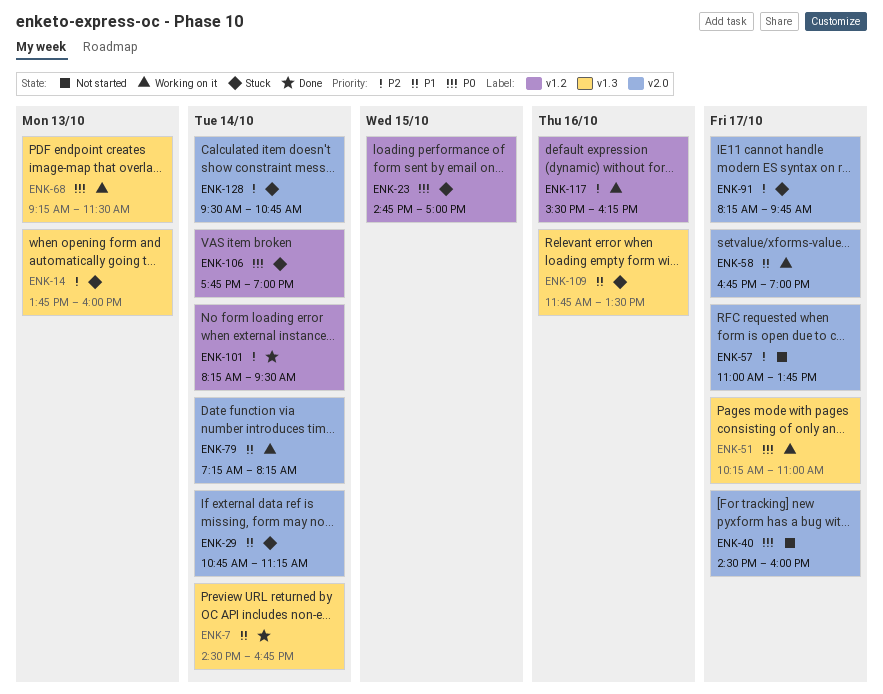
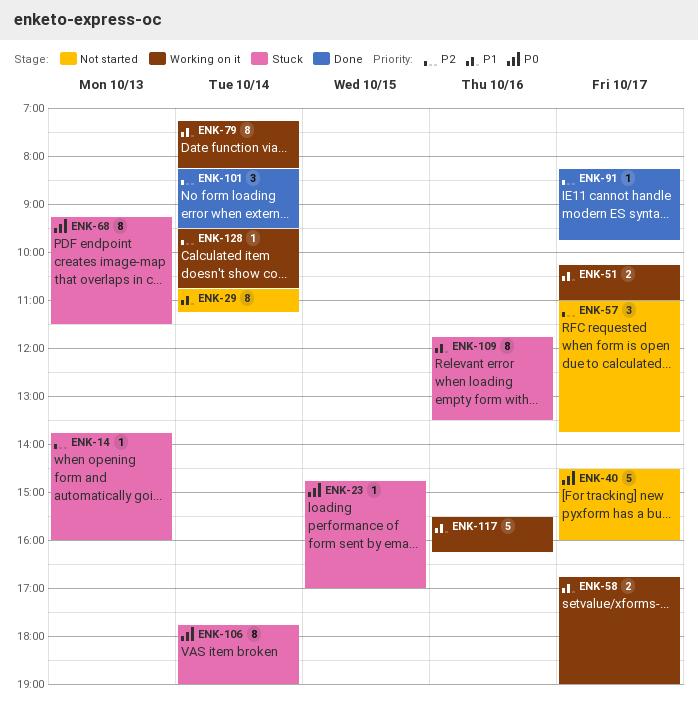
ENK-7: present -> none
ENK-29, status: Stuck -> Not started
ENK-51, priority: P0 -> P1
ENK-68, status: Working on it -> Stuck
ENK-91, status: Stuck -> Done
ENK-117, priority: P2 -> P1
ENK-128, status: Stuck -> Working on it

